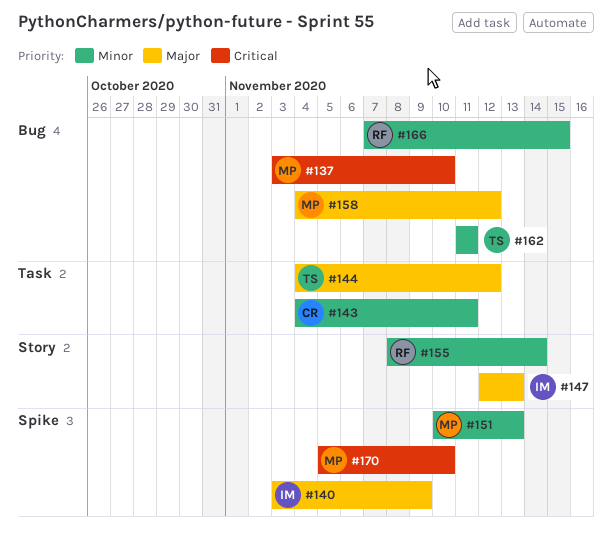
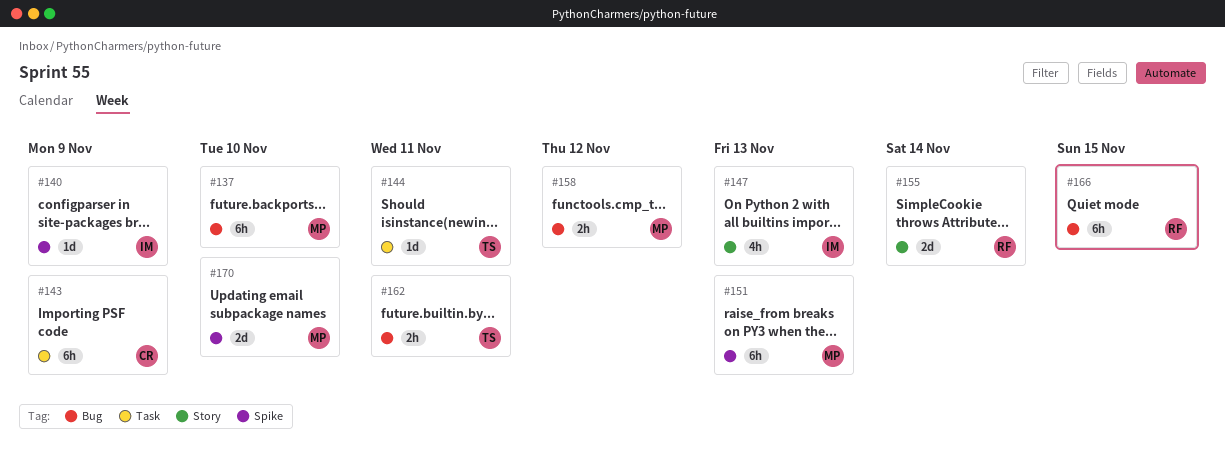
#143, due: Nov 11 -> Nov 9
#144, due: Nov 12 -> Nov 11

